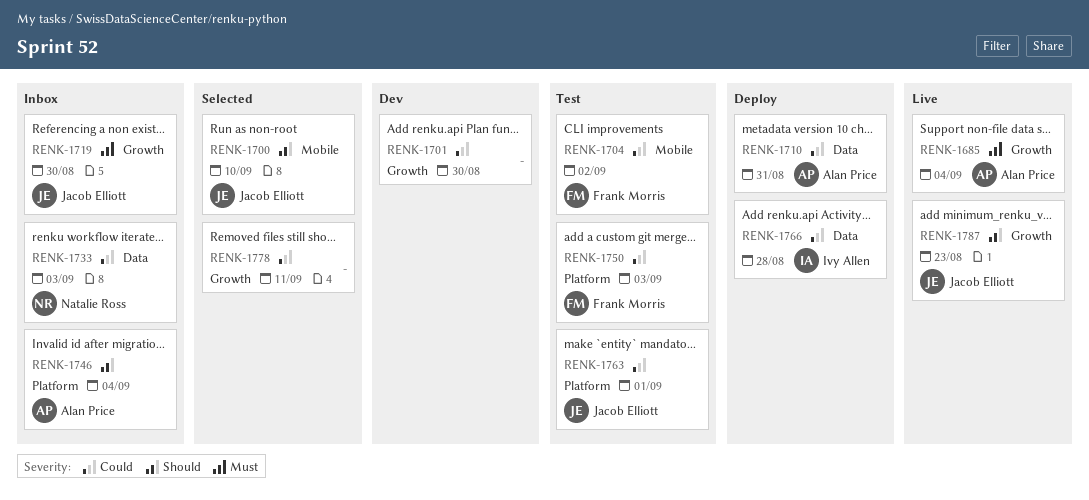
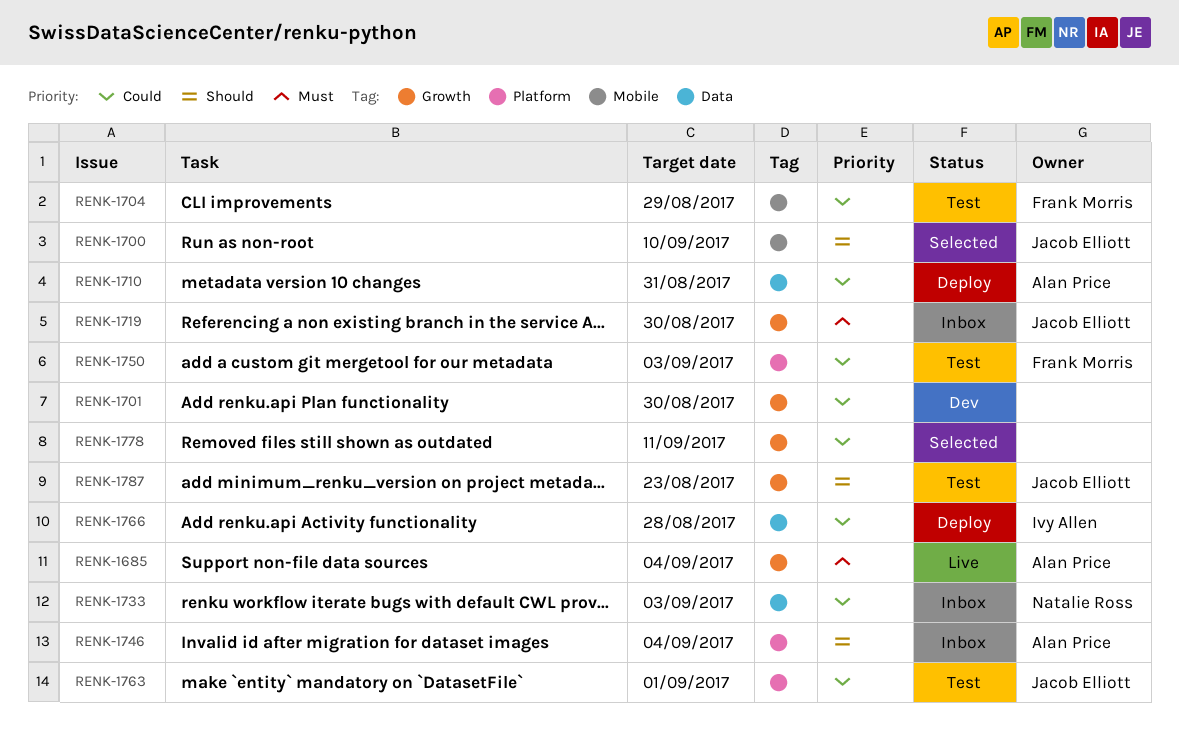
RENK-1704, due: Sep 2 -> Aug 29
RENK-1787, status: Live -> Test

